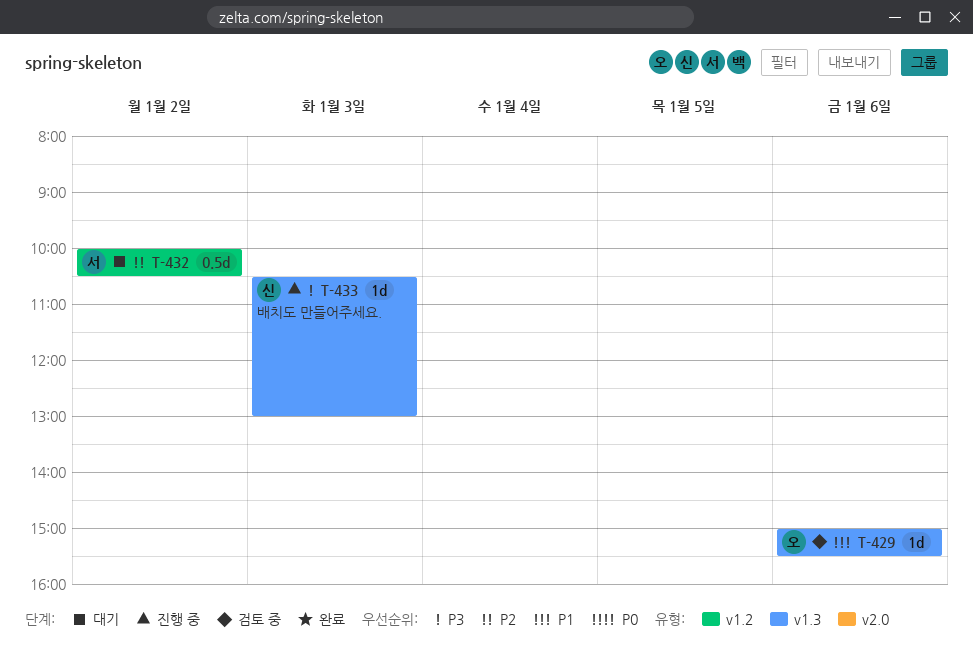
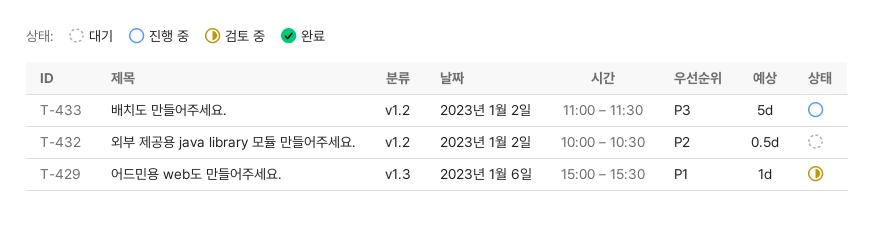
T-433, label: v1.3 -> v1.2
T-433, estimate: 1d -> 5d
T-433, day: Jan 3 -> Jan 2
T-433, begins: 10:30 -> 11:00
T-433, ends: 13:00 -> 11:30

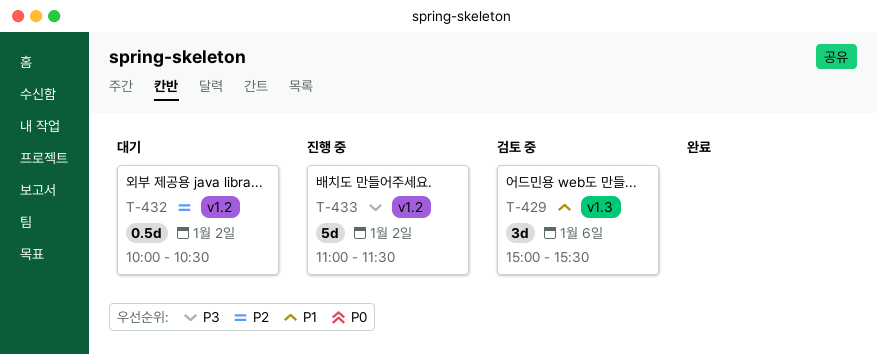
T-429, estimate: 1d -> 3d

